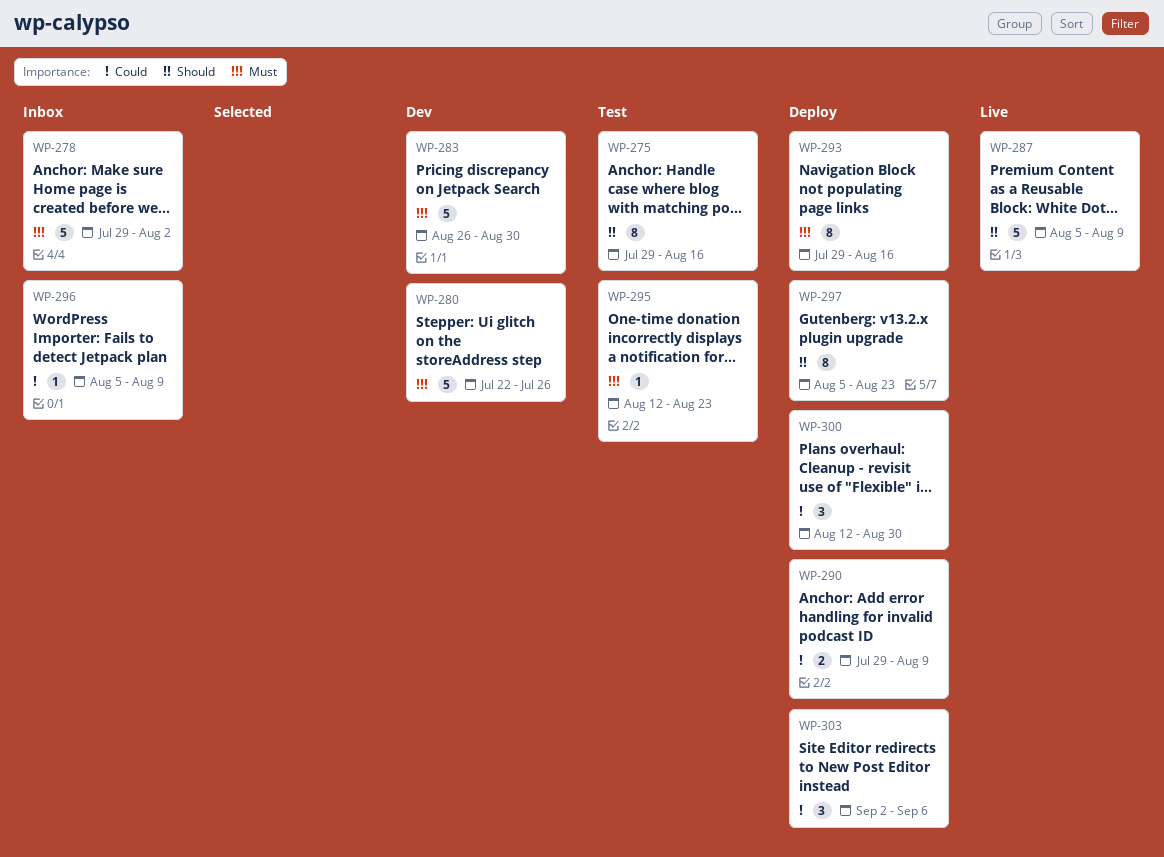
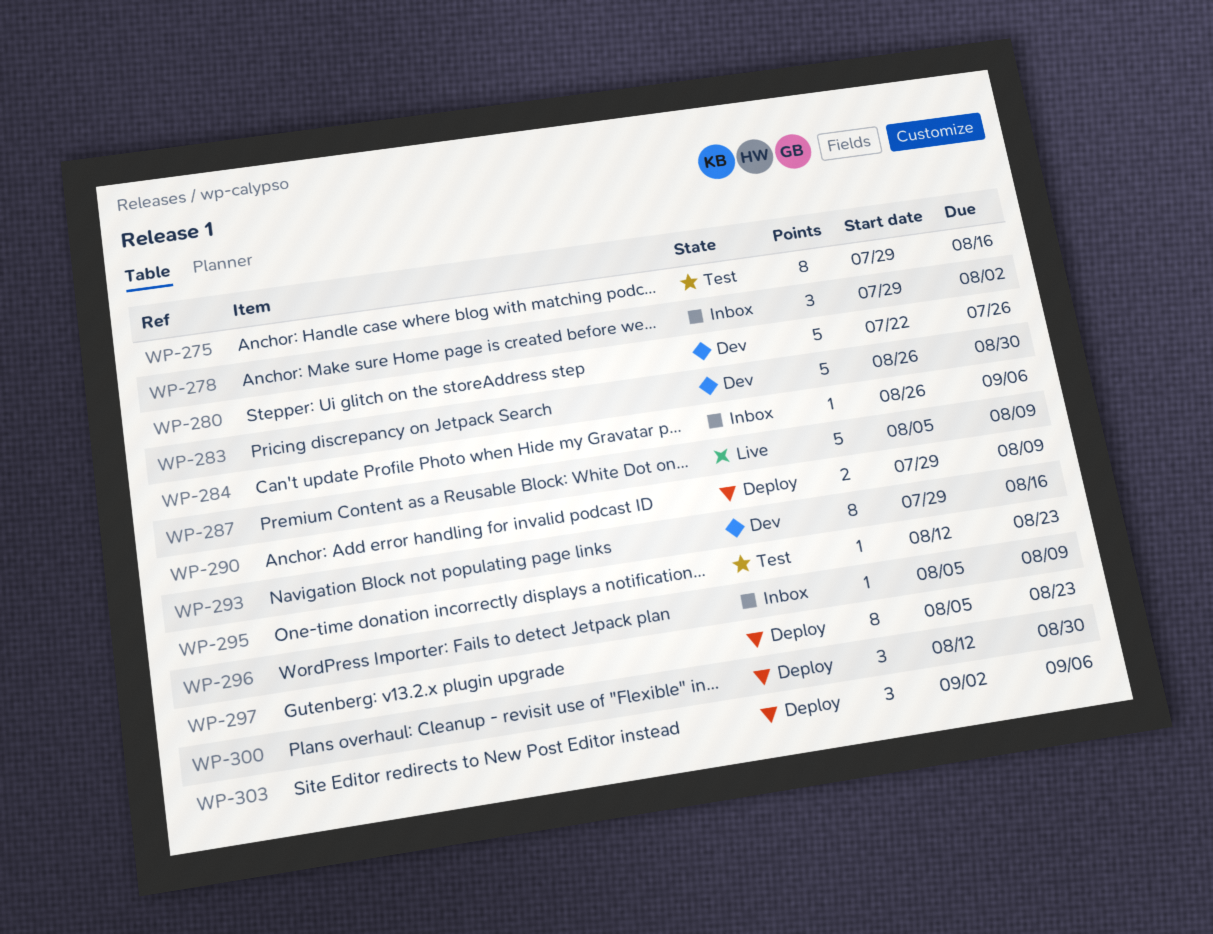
WP-278, estimate: 5 -> 3
WP-284: none -> present
WP-293, status: Deploy -> Dev

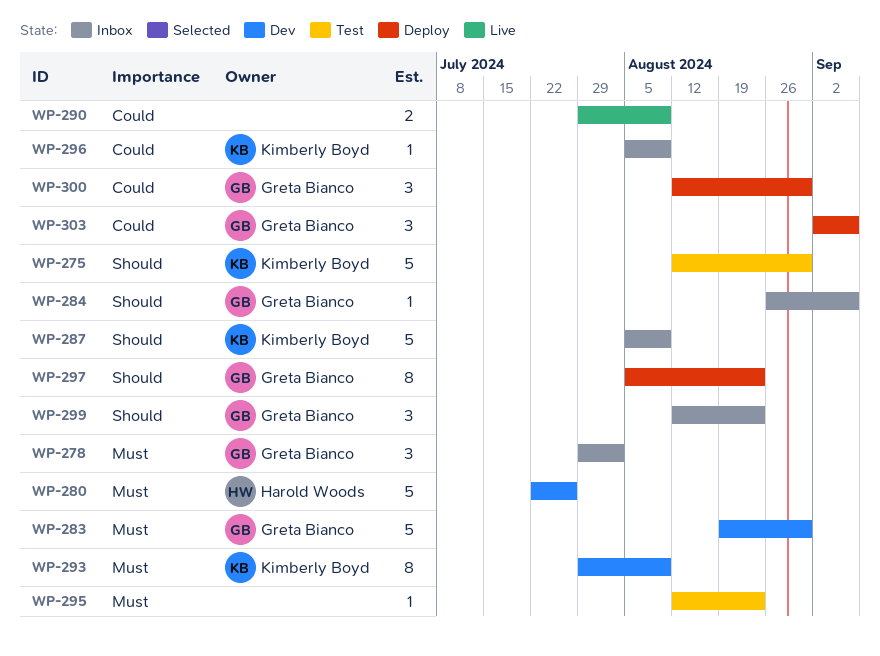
WP-275, estimate: 8 -> 5
WP-275, start: Jul 29 -> Aug 12
WP-275, due: Aug 16 -> Aug 30
WP-283, start: Aug 26 -> Aug 19
WP-287, status: Live -> Inbox
WP-290, status: Deploy -> Live
WP-293, due: Aug 16 -> Aug 9
WP-299: none -> present

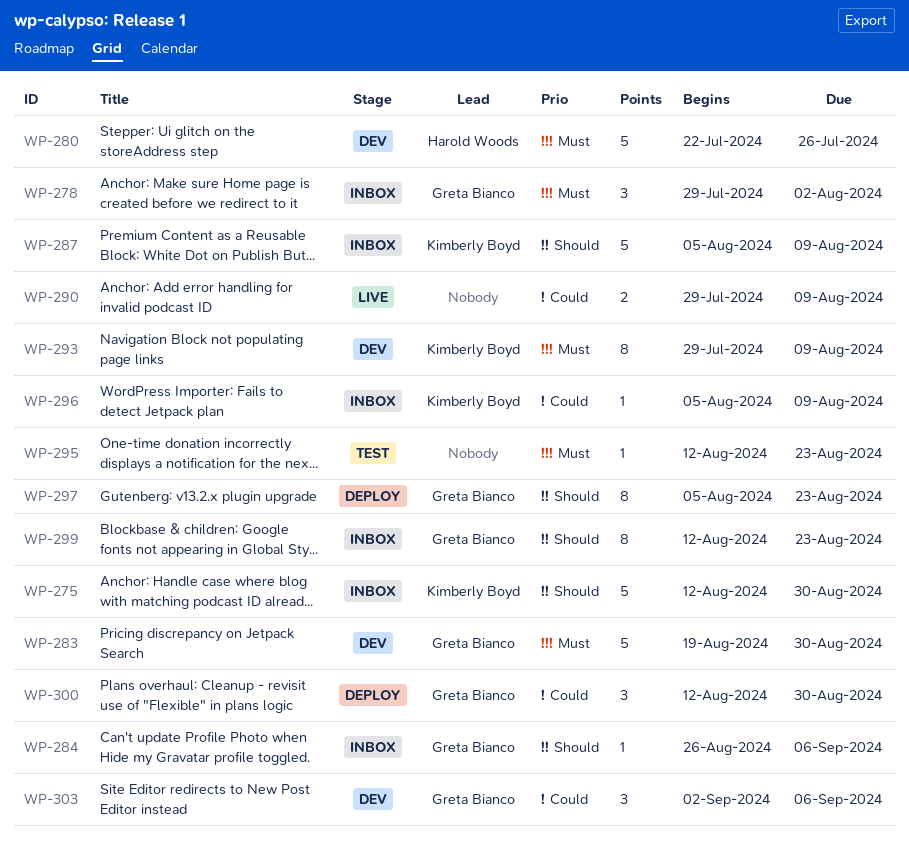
WP-275, status: Test -> Inbox
WP-299, estimate: 3 -> 8
WP-303, status: Deploy -> Dev

